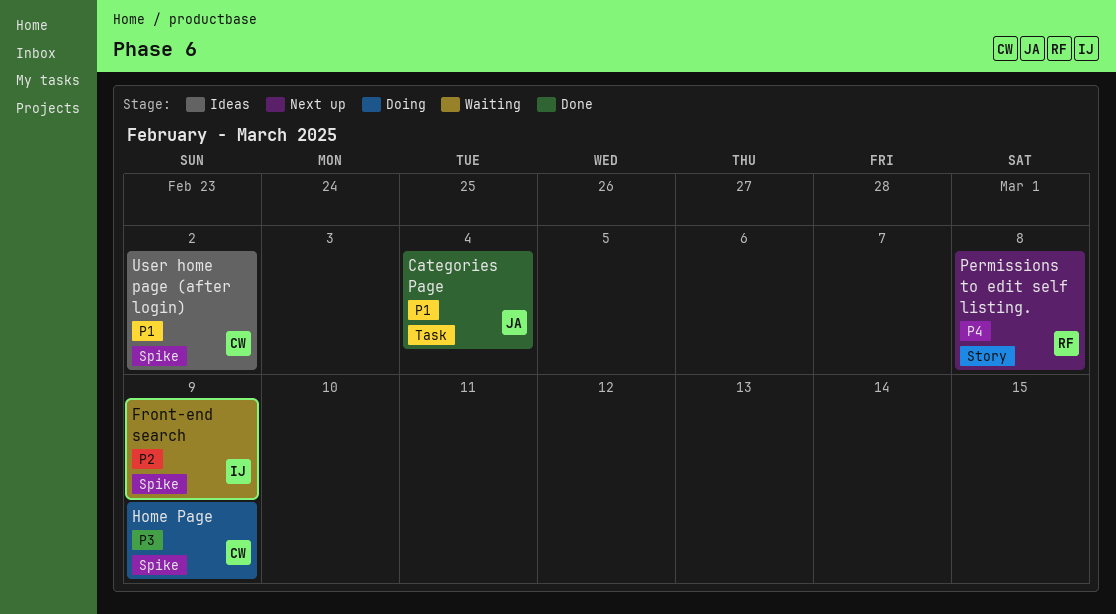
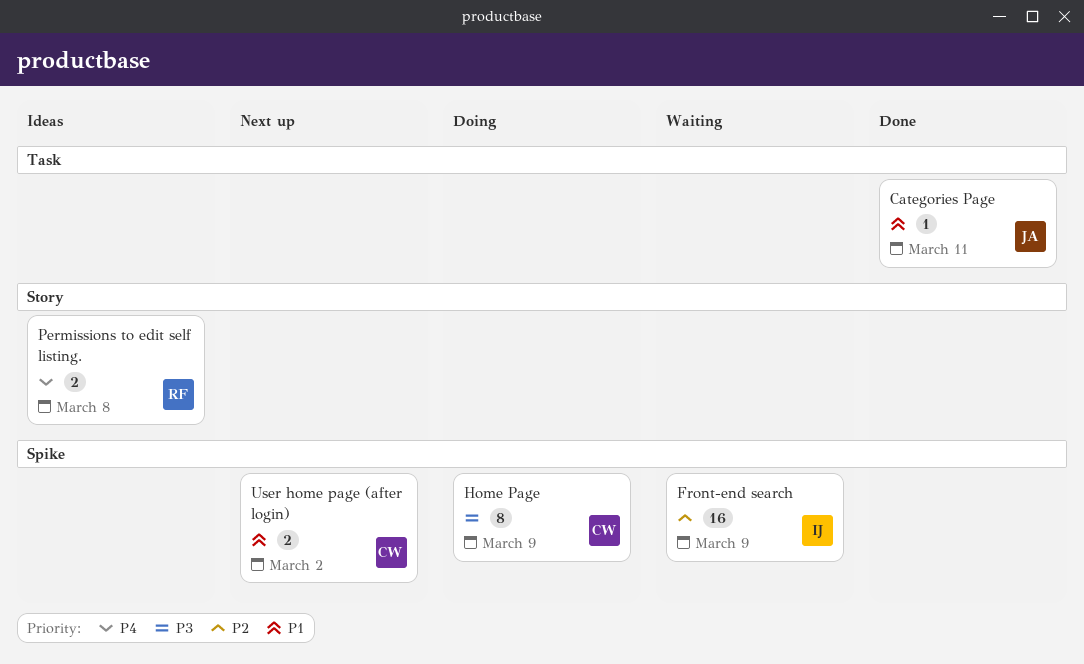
Categories Page, due: Mar 4 -> Mar 11
Permissions to edit self listing., status: Next up -> Ideas
User home page (after login), status: Ideas -> Next up

